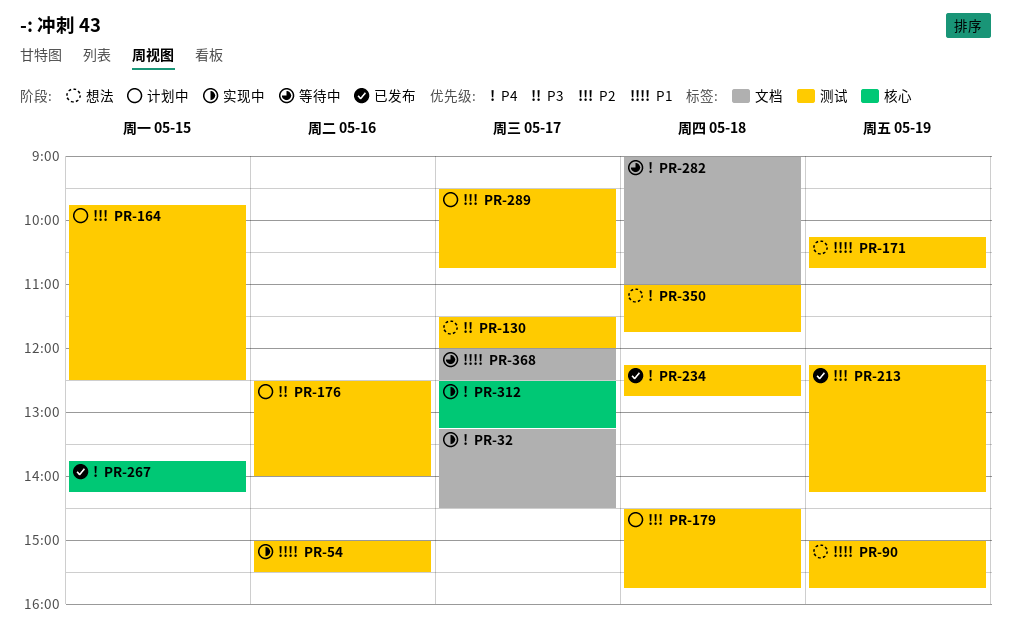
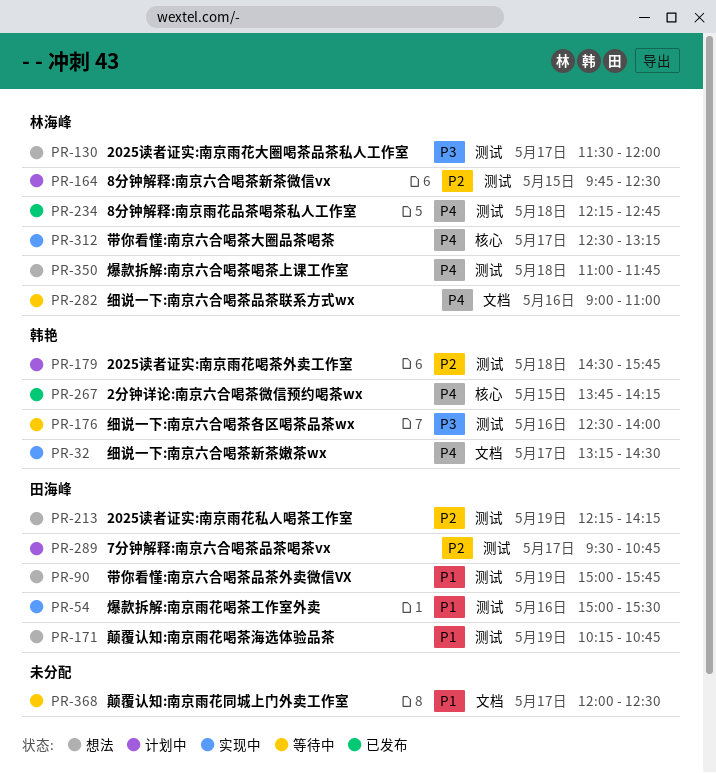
PR-176, status: 计划中 -> 等待中
PR-213, status: 已发布 -> 想法
PR-282, day: May 18 -> May 16

